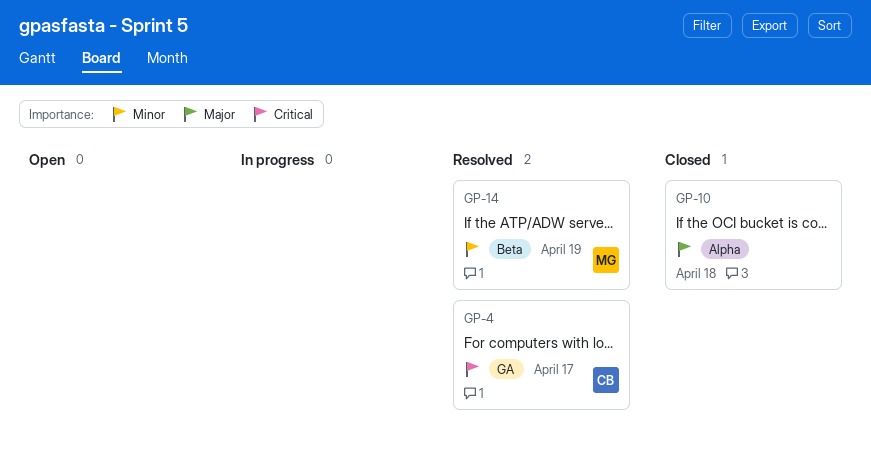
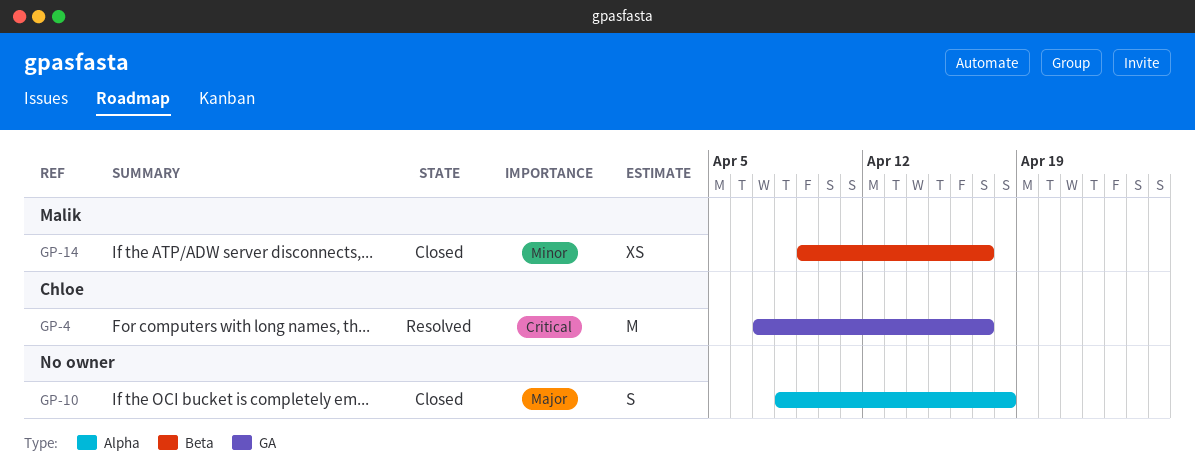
GP-14, status: Resolved -> Closed
GP-14, due: Apr 19 -> Apr 17

